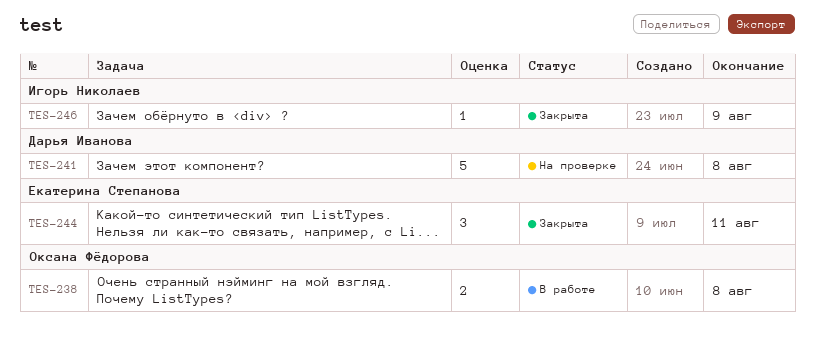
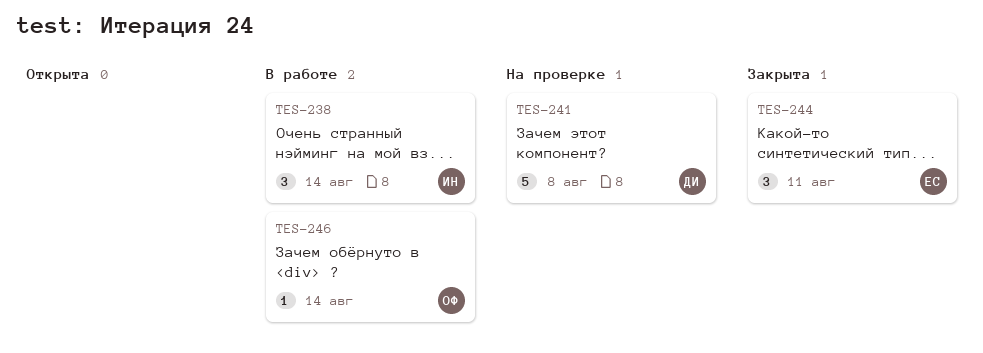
TES-238, owner: Оксана Фёдорова -> Игорь Николаев
TES-238, estimate: 2 -> 3
TES-238, due: Aug 8 -> Aug 14
TES-246, status: Закрыта -> В работе
TES-246, owner: Игорь Николаев -> Оксана Фёдорова
TES-246, due: Aug 9 -> Aug 14

